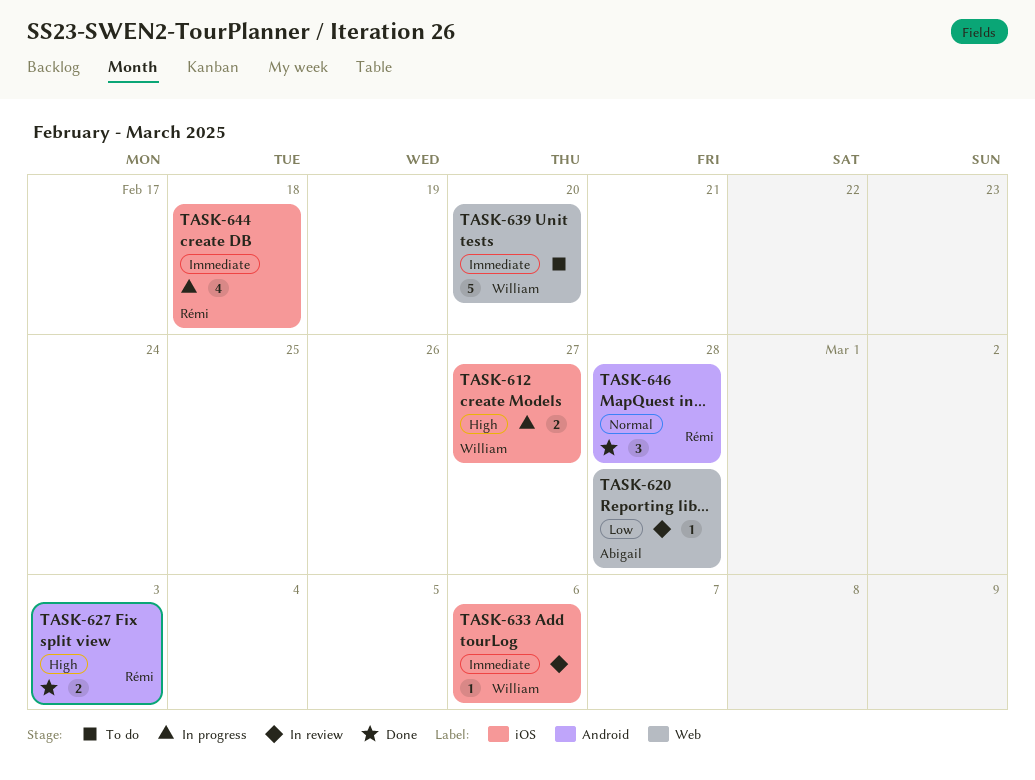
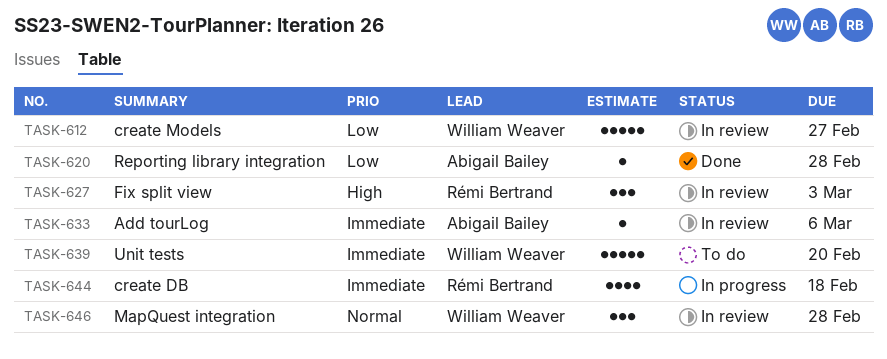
TASK-612, status: In progress -> In review
TASK-612, priority: High -> Low
TASK-612, estimate: 2 -> 5
TASK-620, status: In review -> Done
TASK-627, status: Done -> In review
TASK-627, estimate: 2 -> 3
TASK-633, owner: William Weaver -> Abigail Bailey
TASK-646, status: Done -> In review
TASK-646, owner: Rémi Bertrand -> William Weaver

